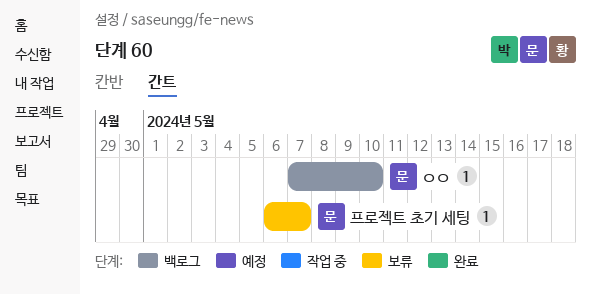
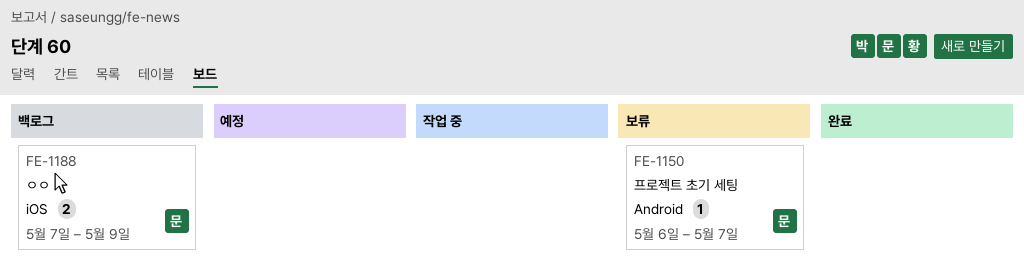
ㅇㅇ, estimate: 1 -> 2
ㅇㅇ, due: May 10 -> May 9

